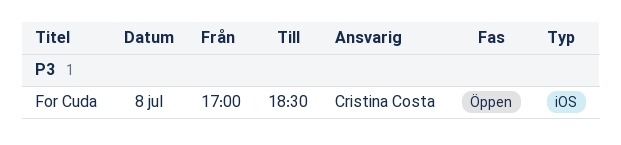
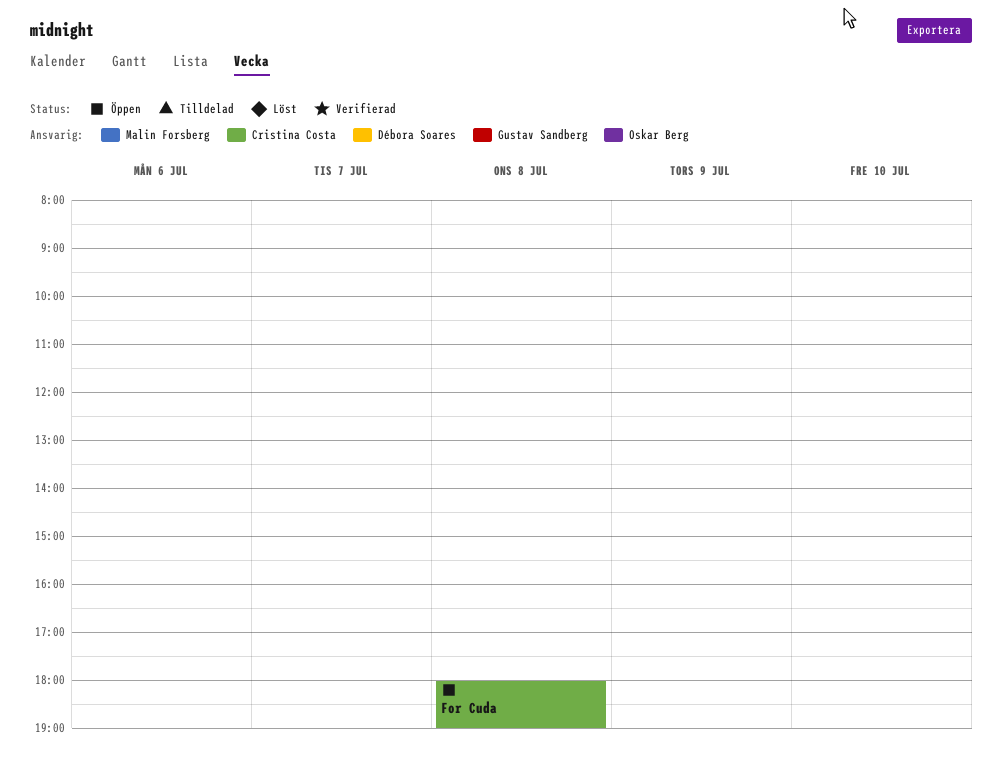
For Cuda, begins: 17:00 -> 18:00
For Cuda, ends: 18:30 -> 19:00

